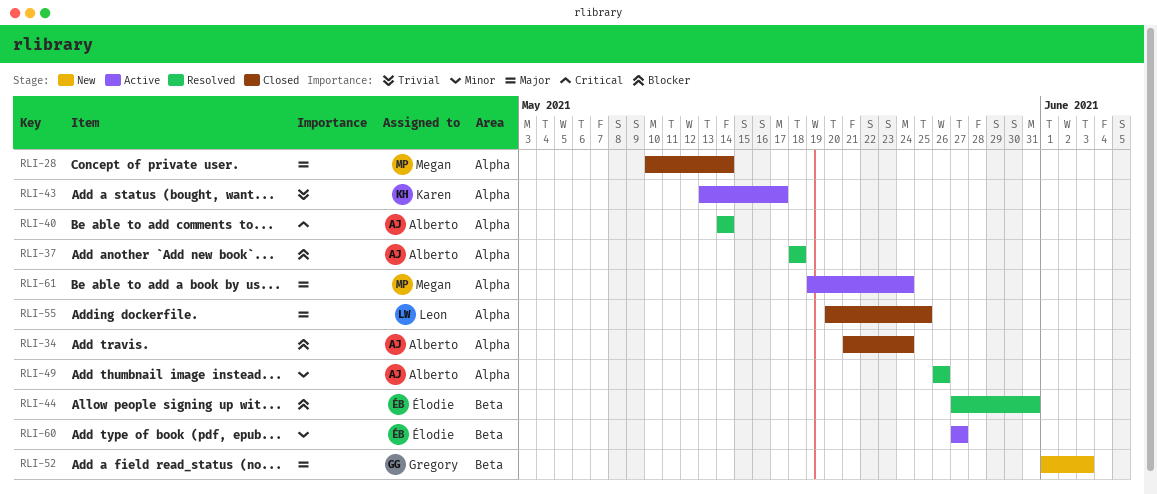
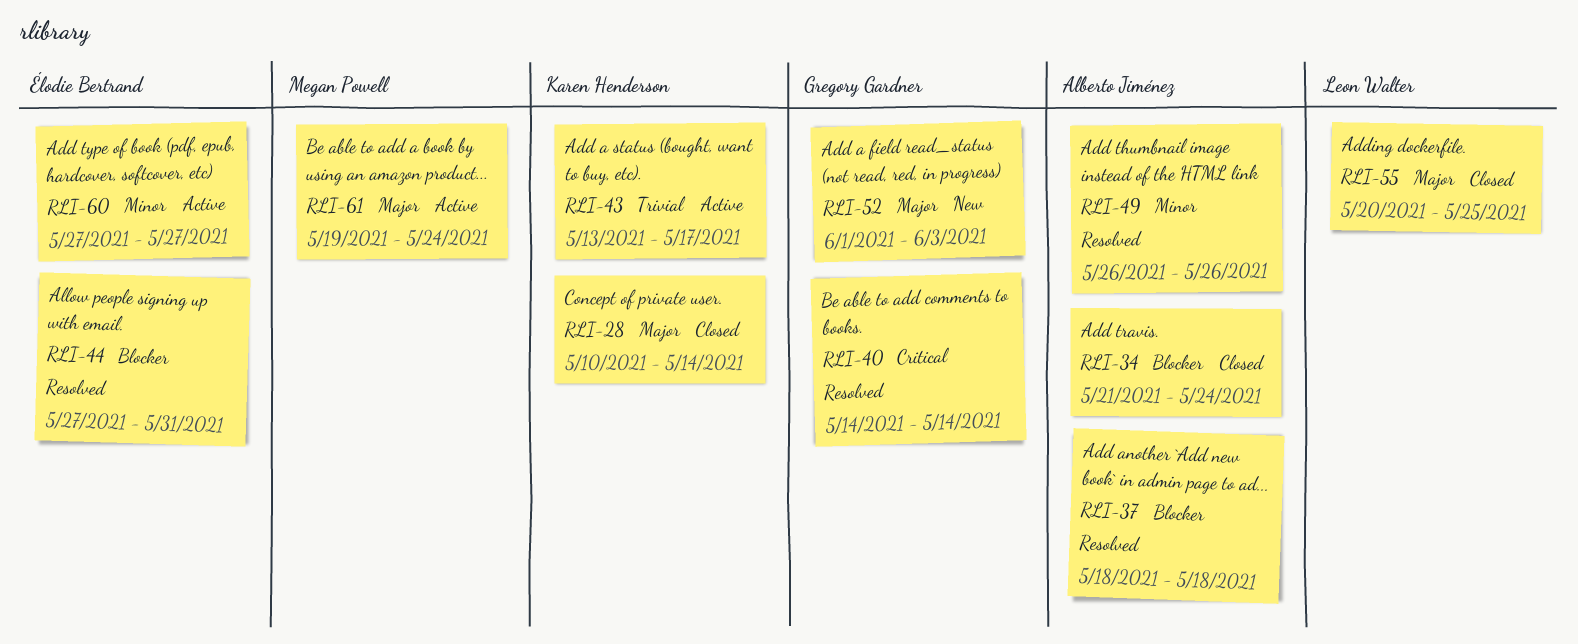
RLI-28, owner: Megan Powell -> Karen Henderson
RLI-40, owner: Alberto Jiménez -> Gregory Gardner

